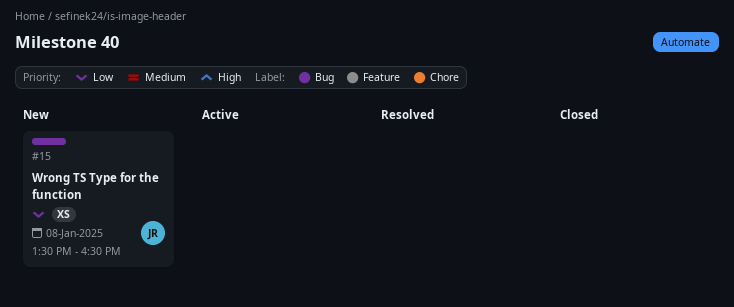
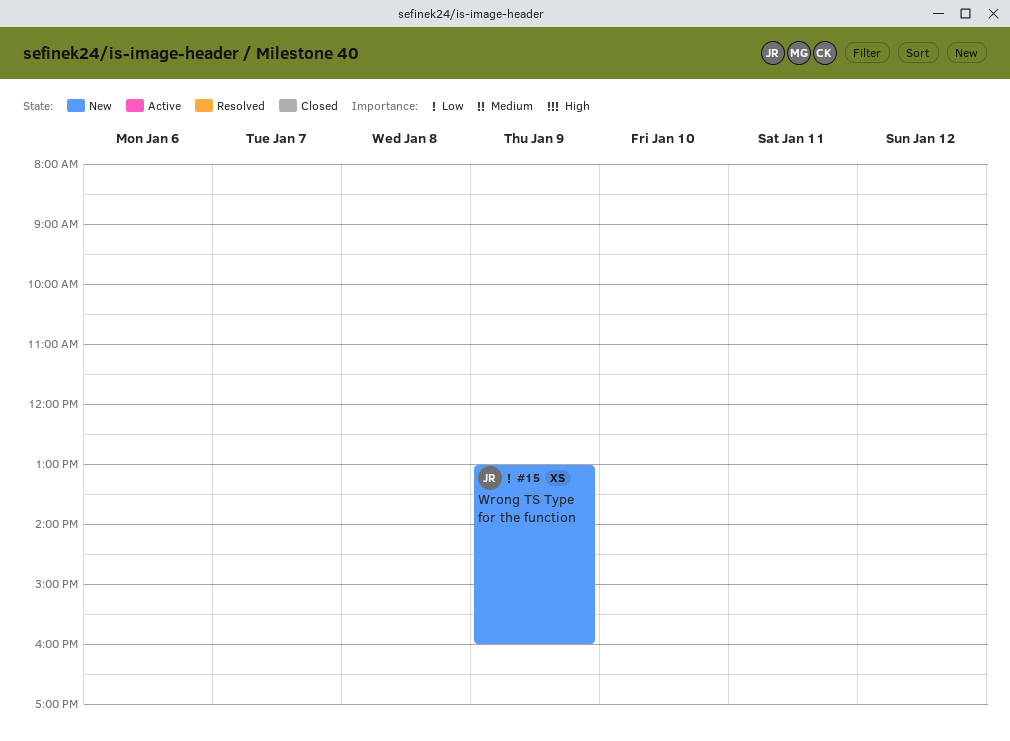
#15, day: Jan 8 -> Jan 9
#15, begins: 13:30 -> 13:00
#15, ends: 16:30 -> 16:00

